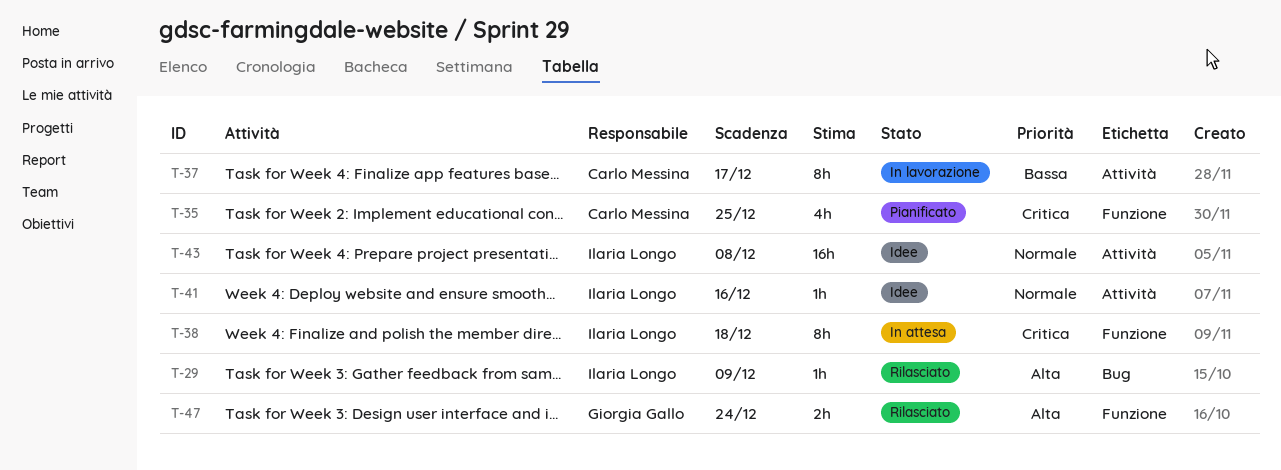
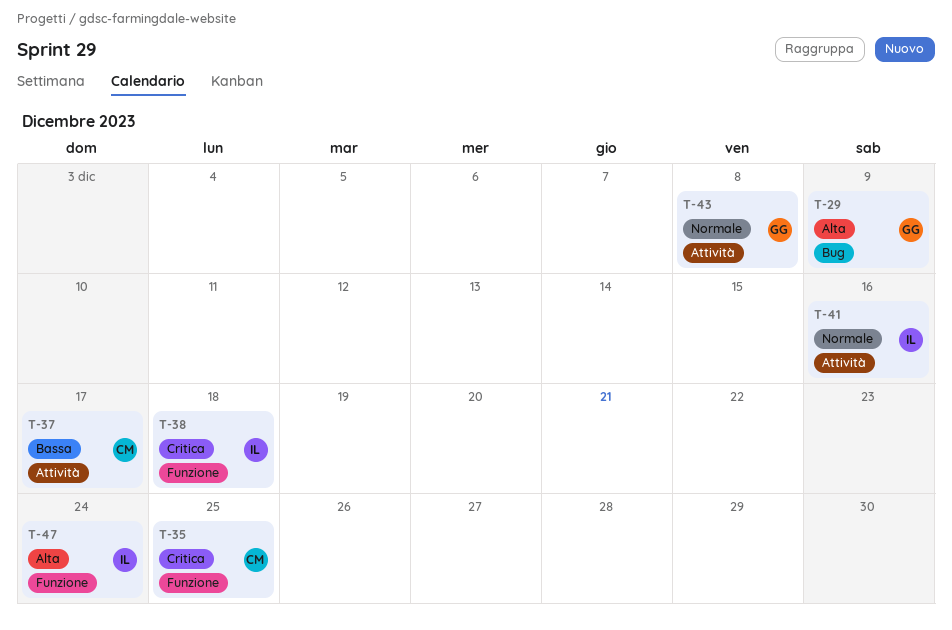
T-29, owner: Ilaria Longo -> Giorgia Gallo
T-43, owner: Ilaria Longo -> Giorgia Gallo
T-47, owner: Giorgia Gallo -> Ilaria Longo

